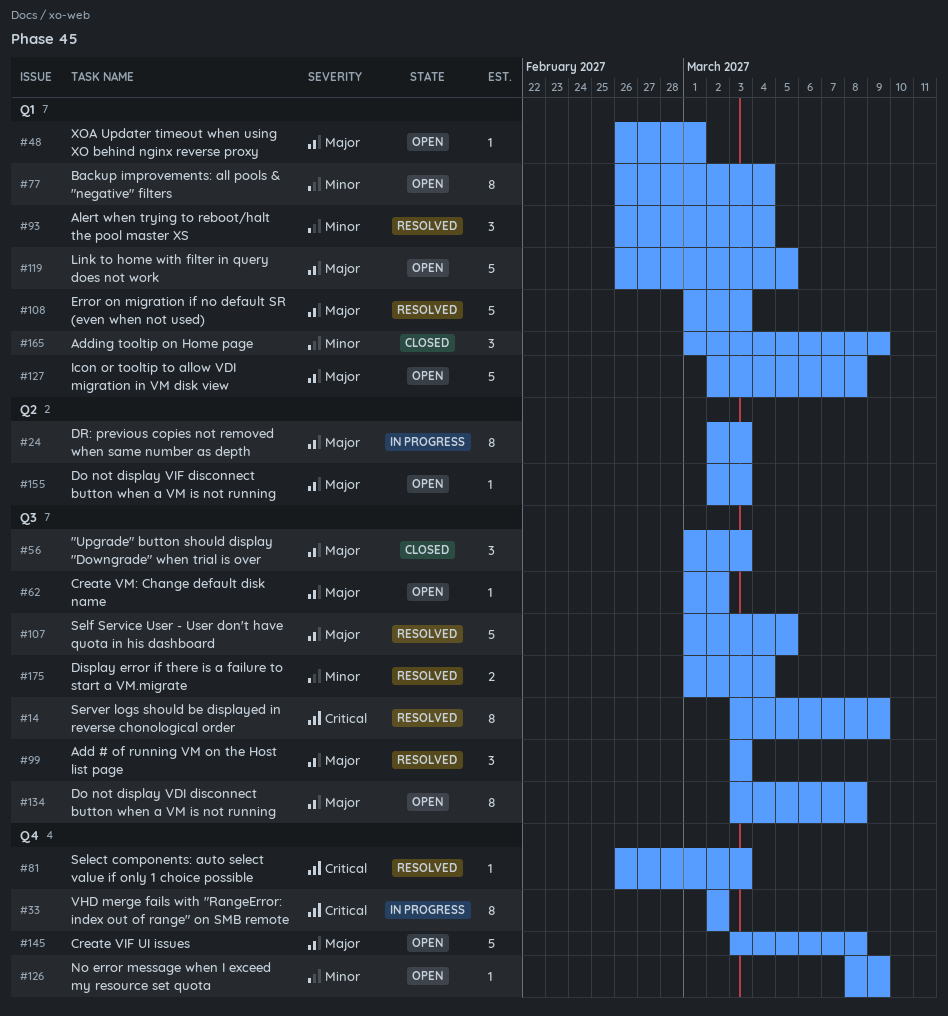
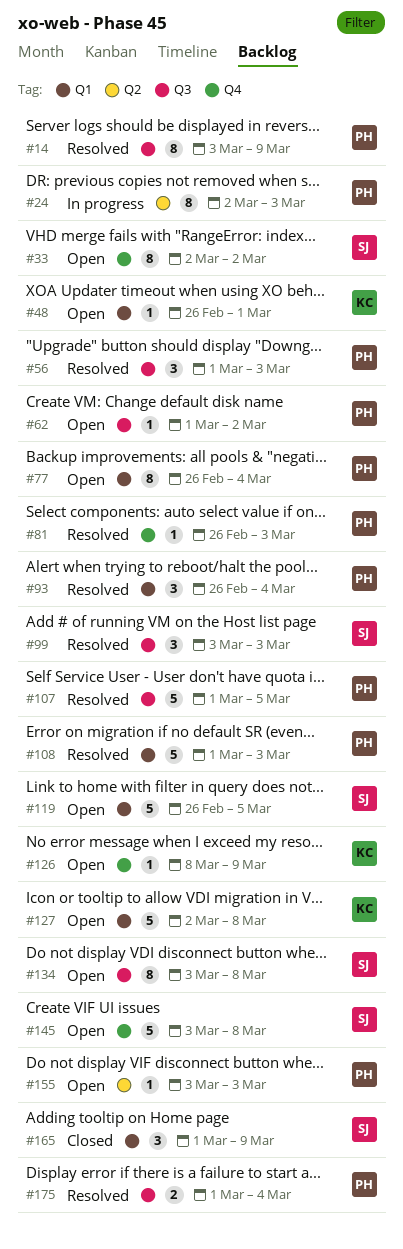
#33, status: In progress -> Open
#56, status: Closed -> Resolved
#155, start: Mar 2 -> Mar 3

